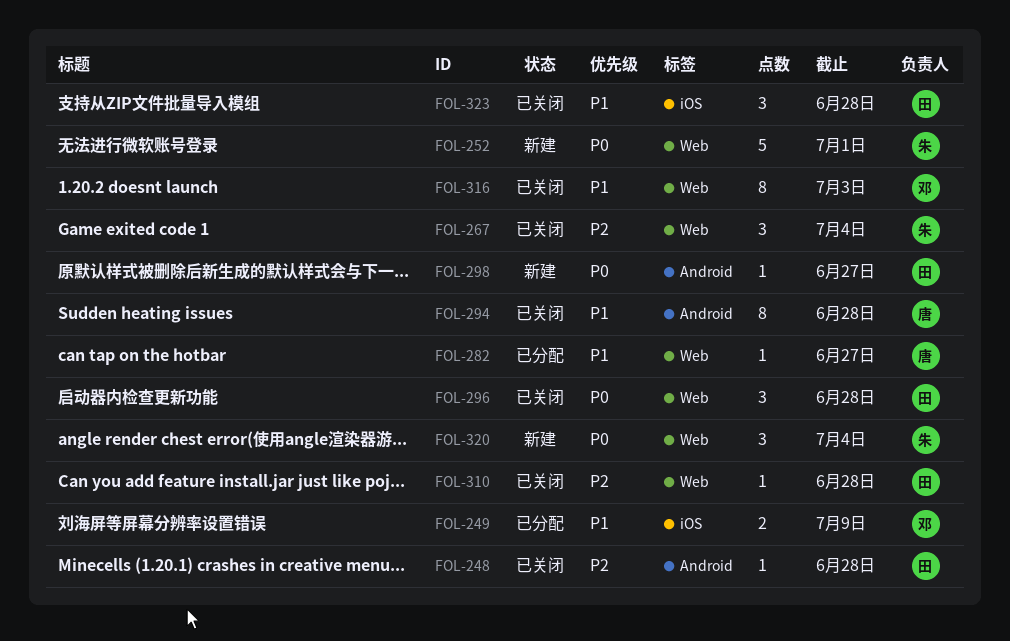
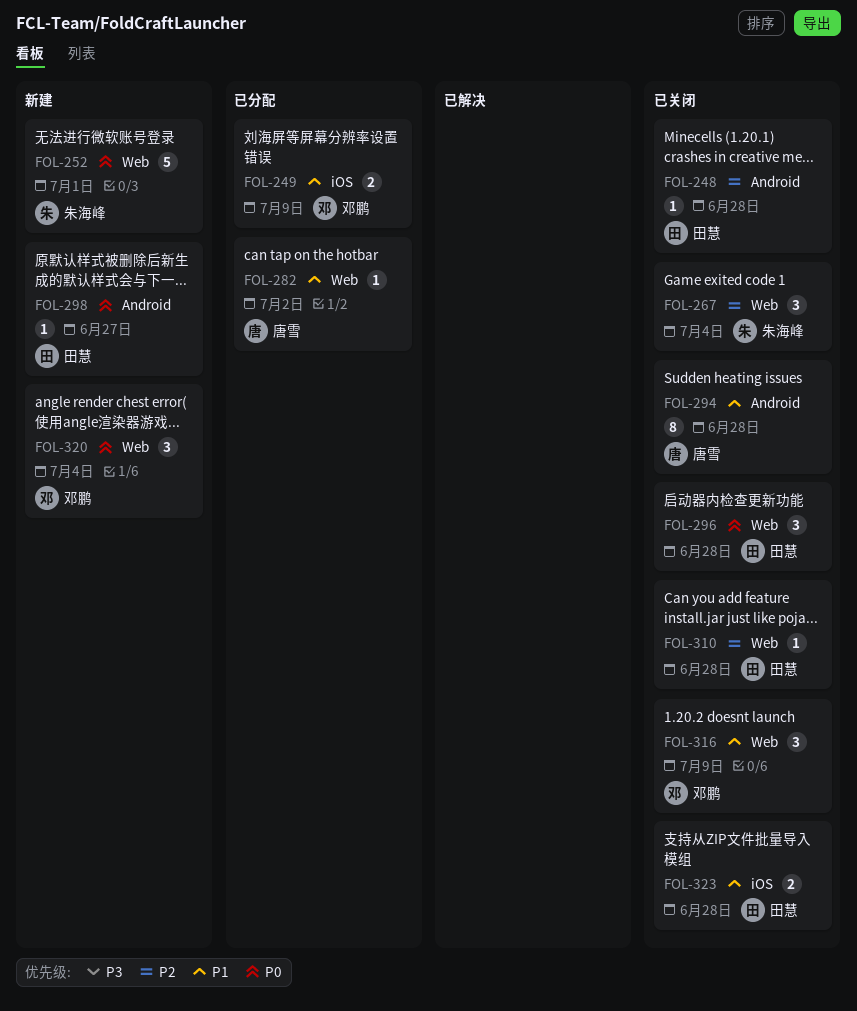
FOL-282, due: Jun 27 -> Jul 2
FOL-316, estimate: 8 -> 3
FOL-316, due: Jul 3 -> Jul 9
FOL-320, owner: 朱海峰 -> 邓鹏
FOL-323, estimate: 3 -> 2

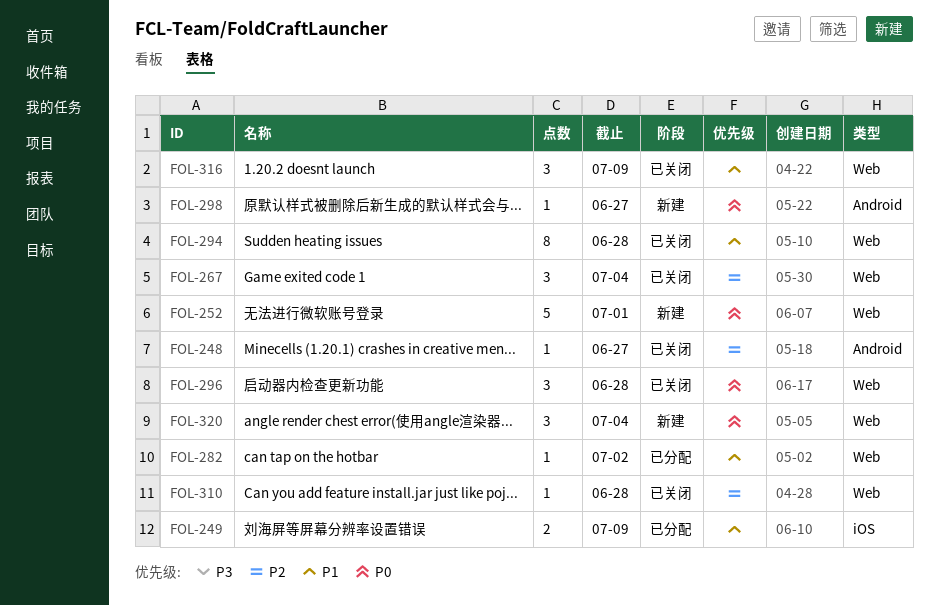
FOL-248, due: Jun 28 -> Jun 27
FOL-294, label: Android -> Web
FOL-323: present -> none

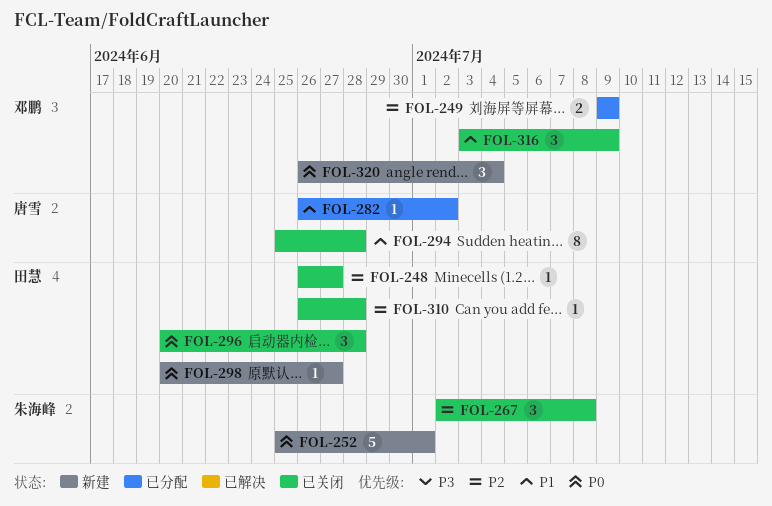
FOL-249, priority: P1 -> P2
FOL-267, due: Jul 4 -> Jul 8

